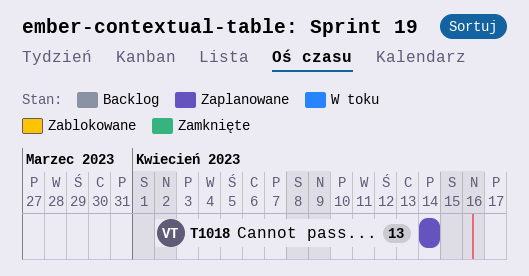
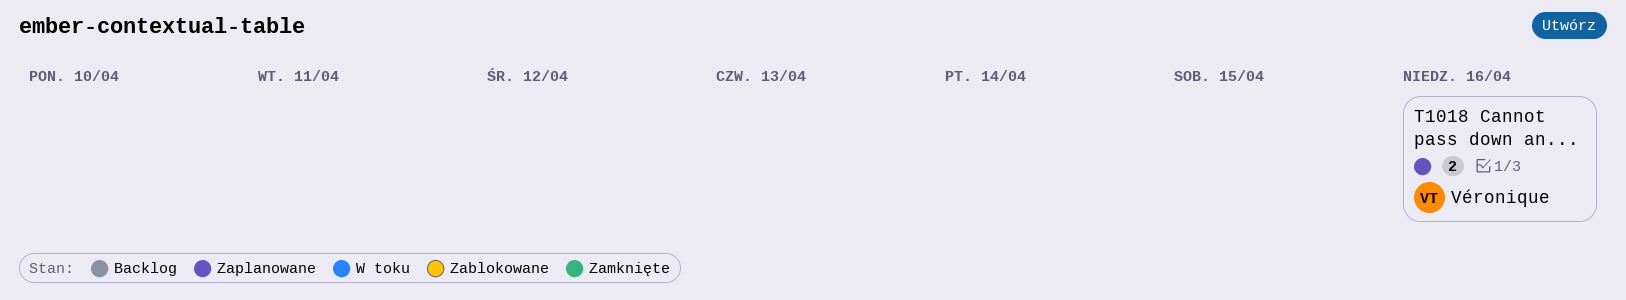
T1018, estimate: 13 -> 2
T1018, due: Apr 14 -> Apr 16

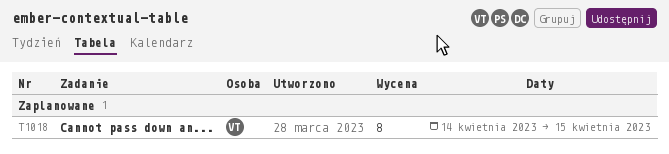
T1018, estimate: 2 -> 8
T1018, due: Apr 16 -> Apr 15

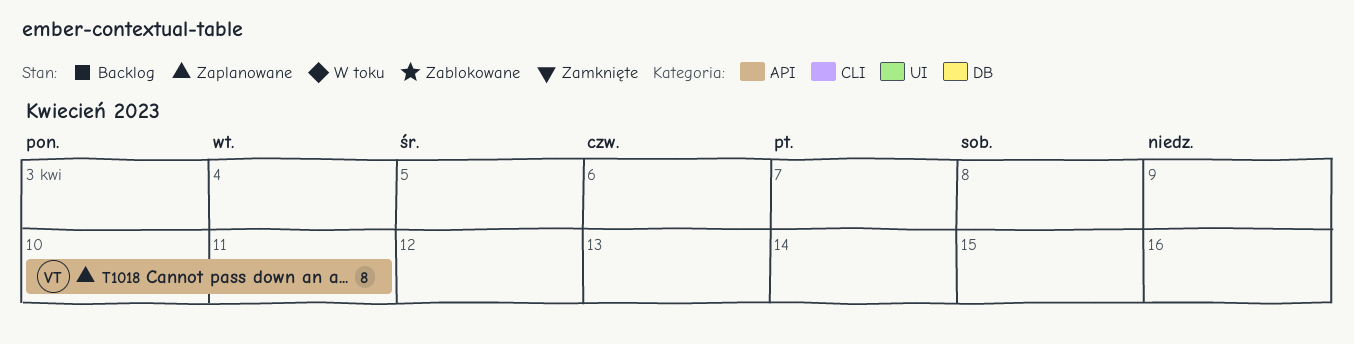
T1018, start: Apr 14 -> Apr 10
T1018, due: Apr 15 -> Apr 11

